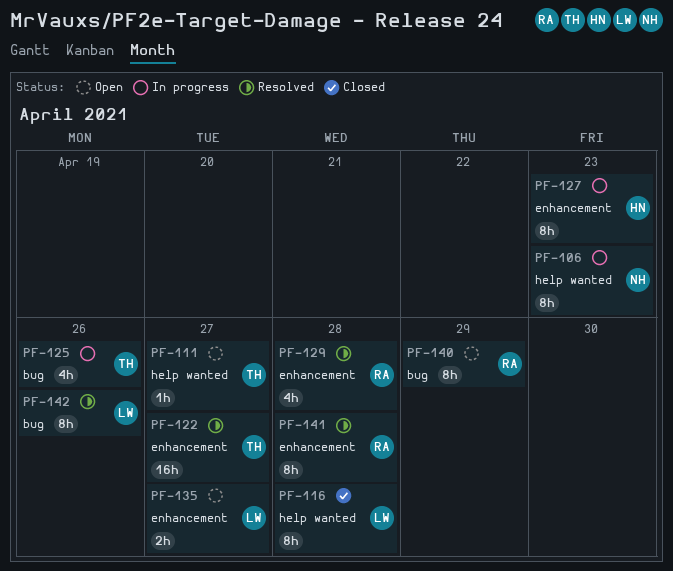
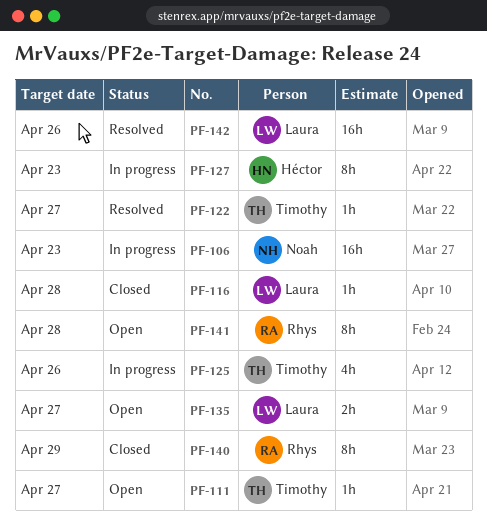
PF-106, estimate: 8h -> 16h
PF-116, estimate: 8h -> 1h
PF-122, estimate: 16h -> 1h
PF-129: present -> none
PF-140, status: Open -> Closed
PF-141, status: Resolved -> Open
PF-142, estimate: 8h -> 16h

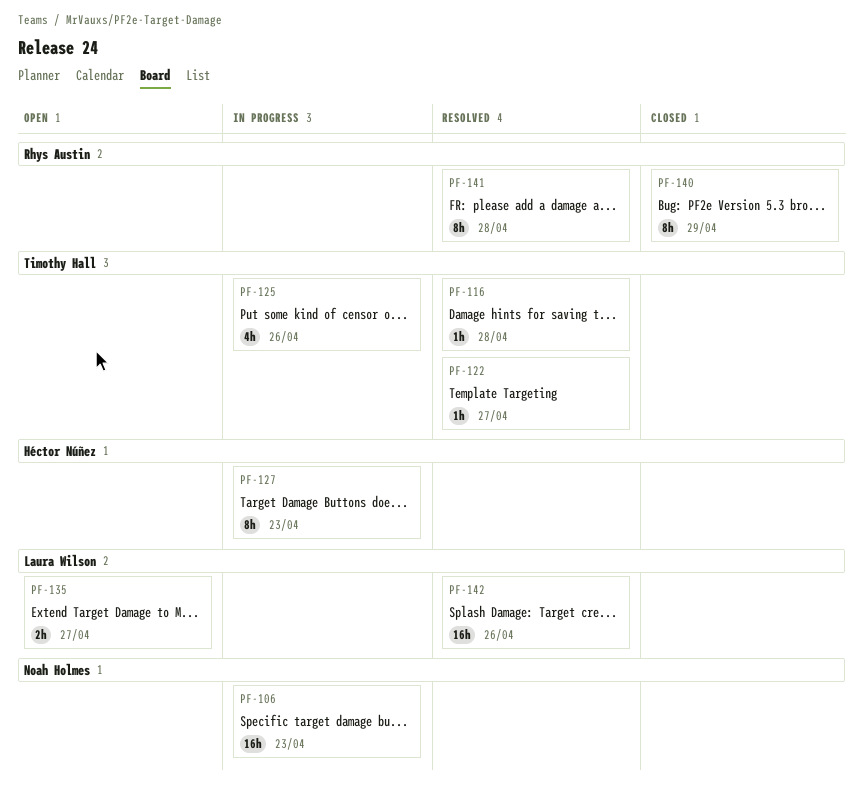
PF-111: present -> none
PF-116, status: Closed -> Resolved
PF-116, owner: Laura Wilson -> Timothy Hall
PF-141, status: Open -> Resolved

